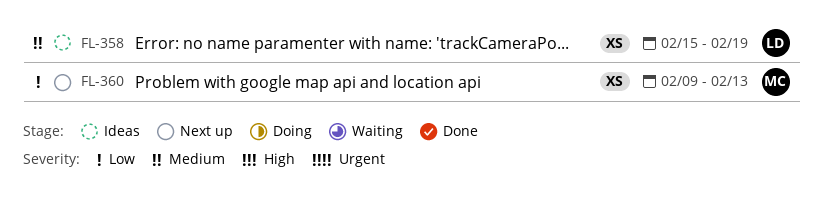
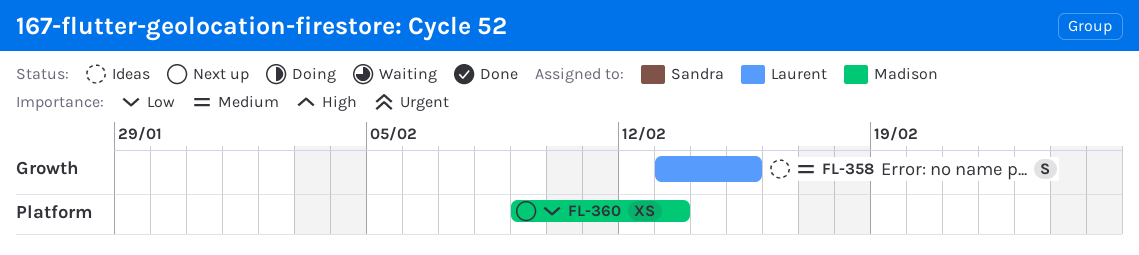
FL-358, estimate: XS -> S
FL-358, start: Feb 15 -> Feb 13
FL-358, due: Feb 19 -> Feb 15

